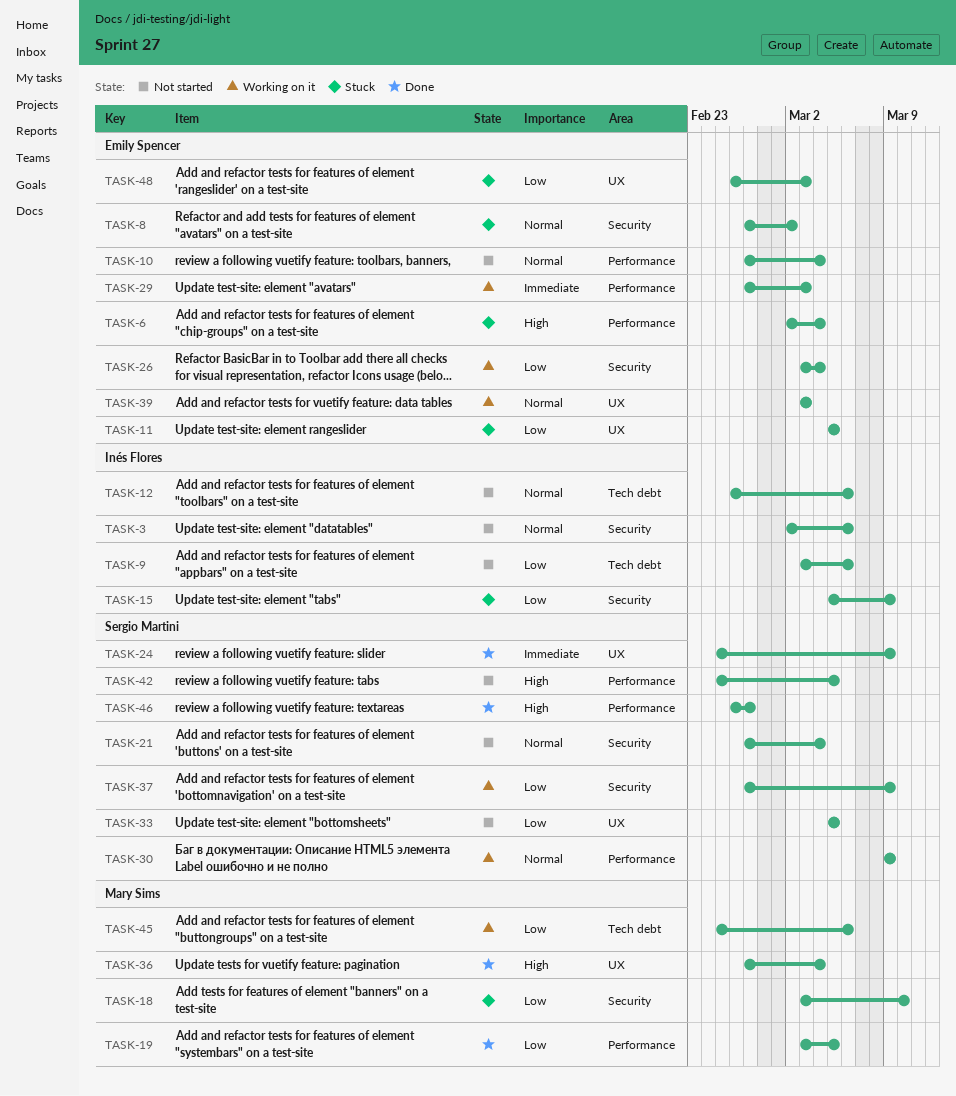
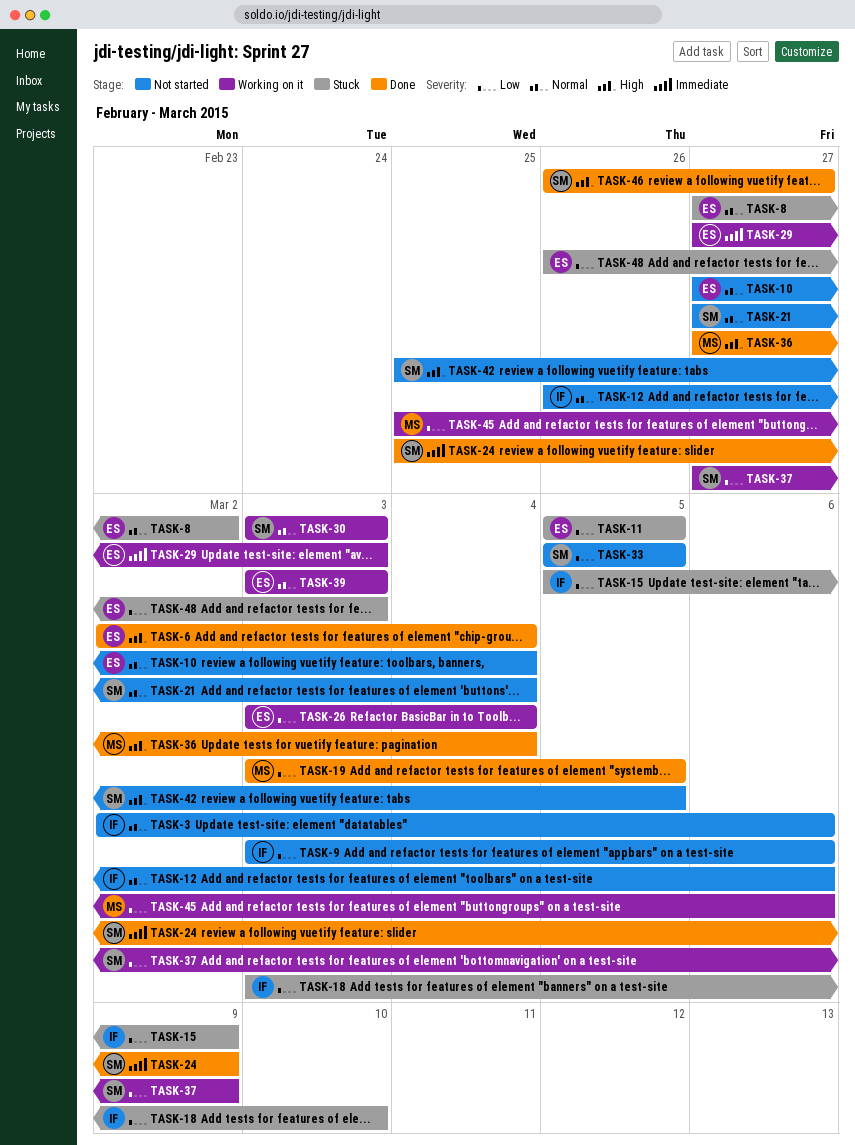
TASK-6, status: Stuck -> Done
TASK-18, owner: Mary Sims -> Inés Flores
TASK-30, start: Mar 9 -> Mar 3
TASK-30, due: Mar 9 -> Mar 3

